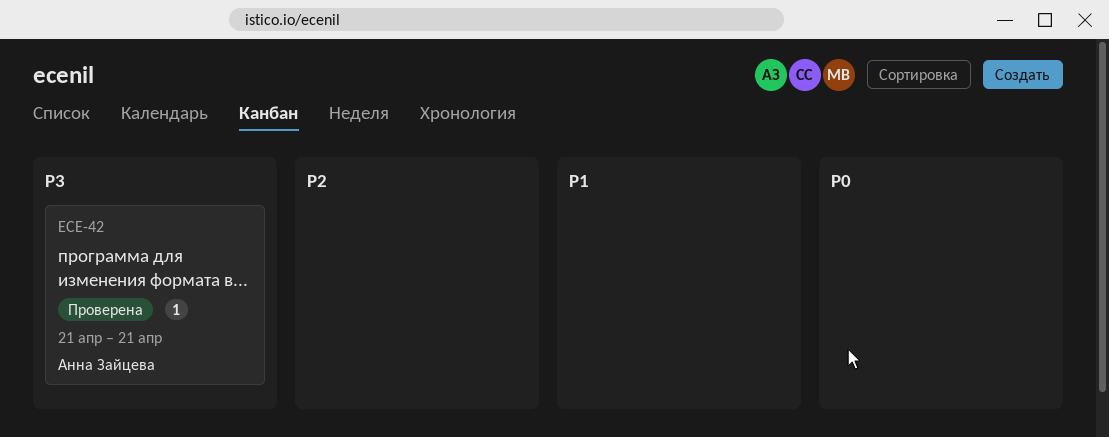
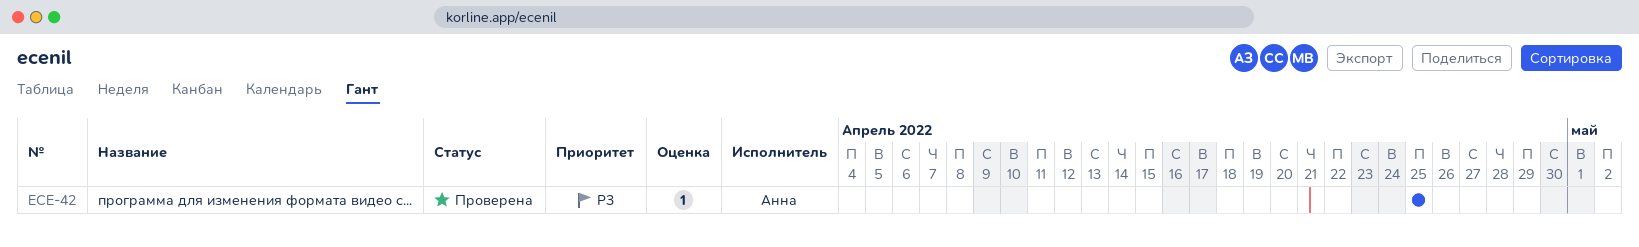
ECE-42, start: Apr 21 -> Apr 25
ECE-42, due: Apr 21 -> Apr 25

